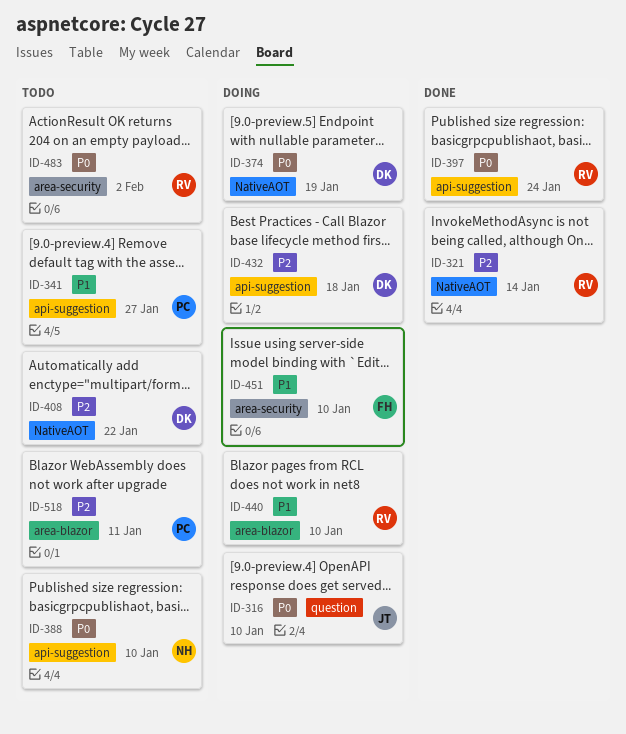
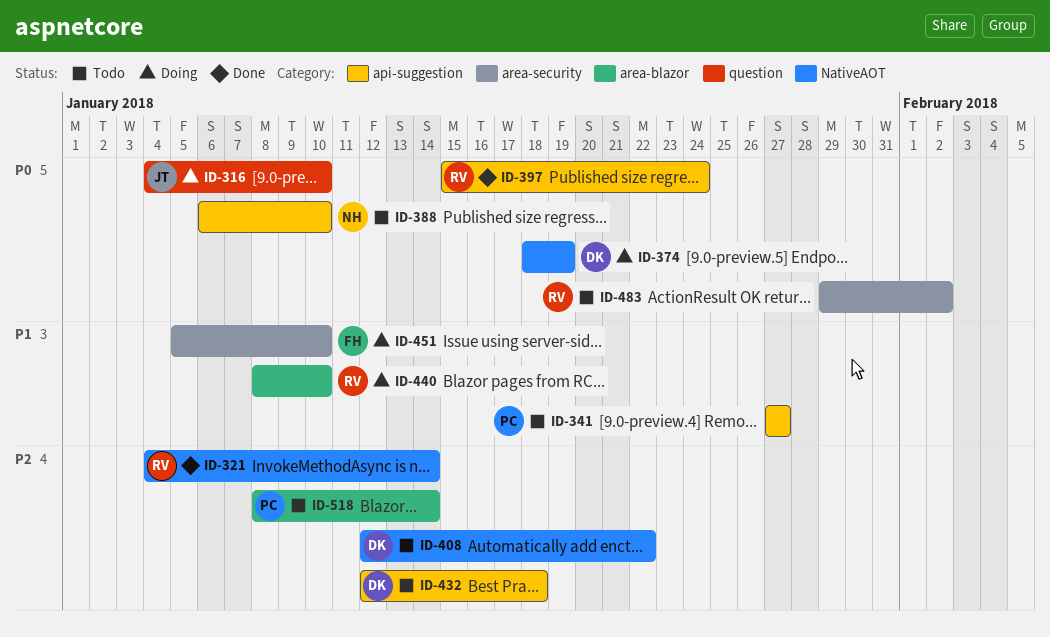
ID-432, status: Doing -> Todo
ID-518, due: Jan 11 -> Jan 14

